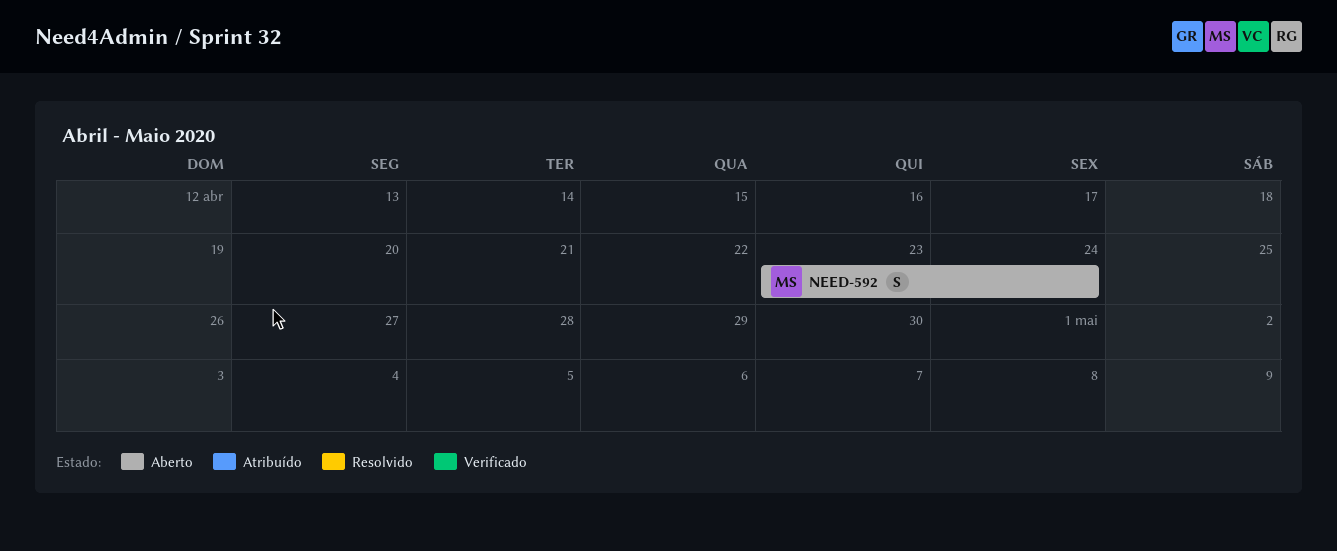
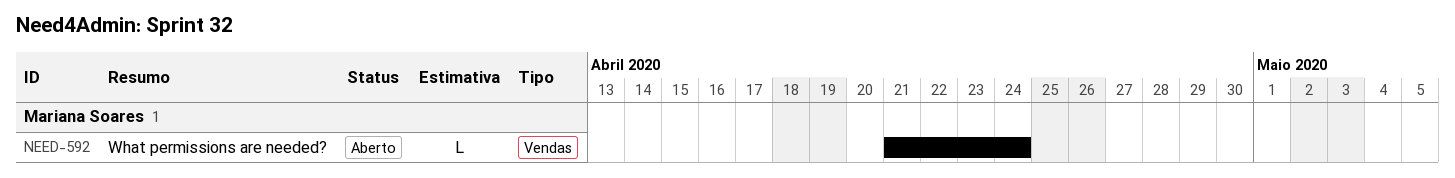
NEED-592, estimate: S -> L
NEED-592, start: Apr 23 -> Apr 21

